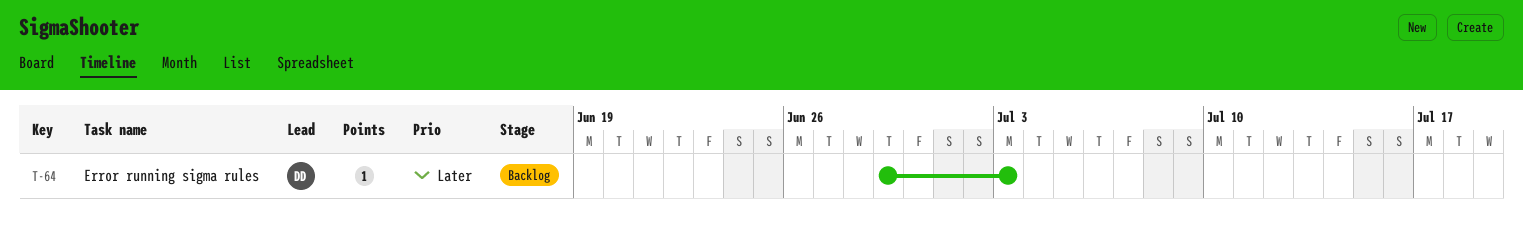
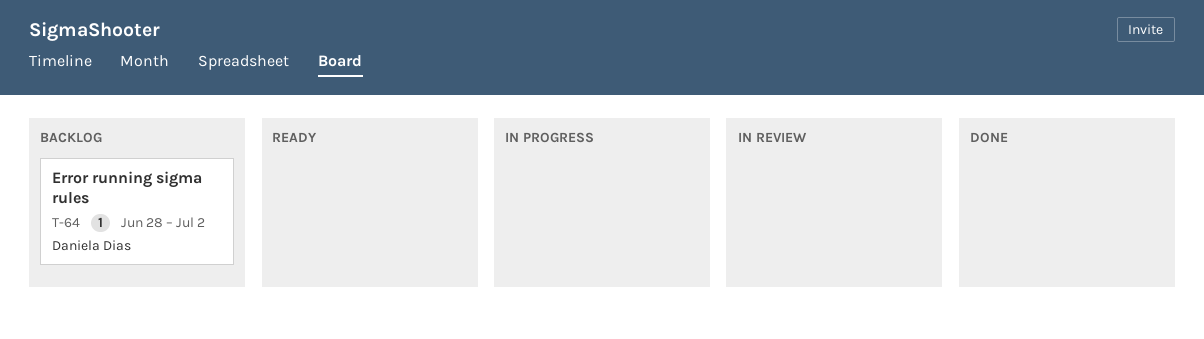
T-64, start: Jun 29 -> Jun 28
T-64, due: Jul 3 -> Jul 2

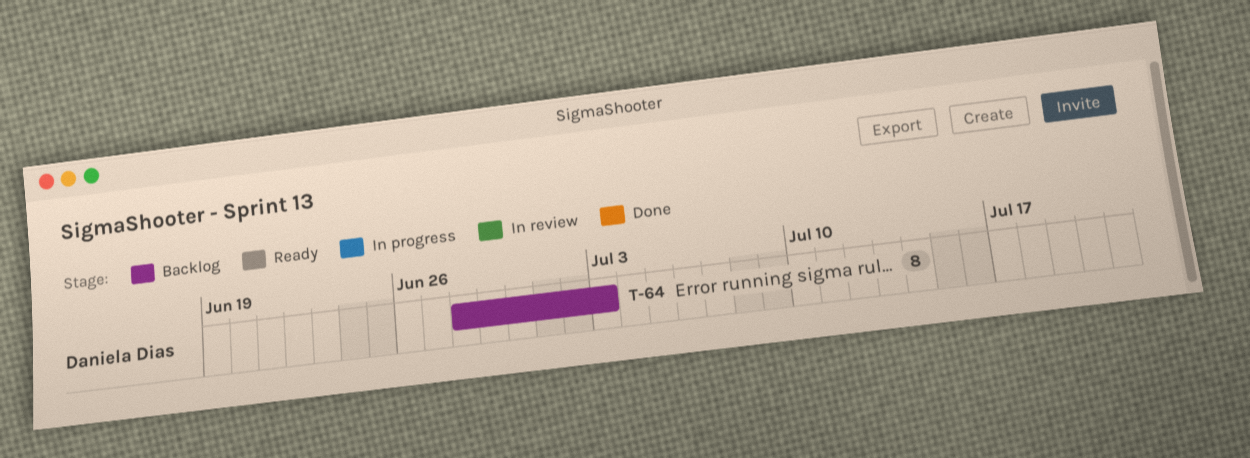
T-64, estimate: 1 -> 8
T-64, due: Jul 2 -> Jul 3

